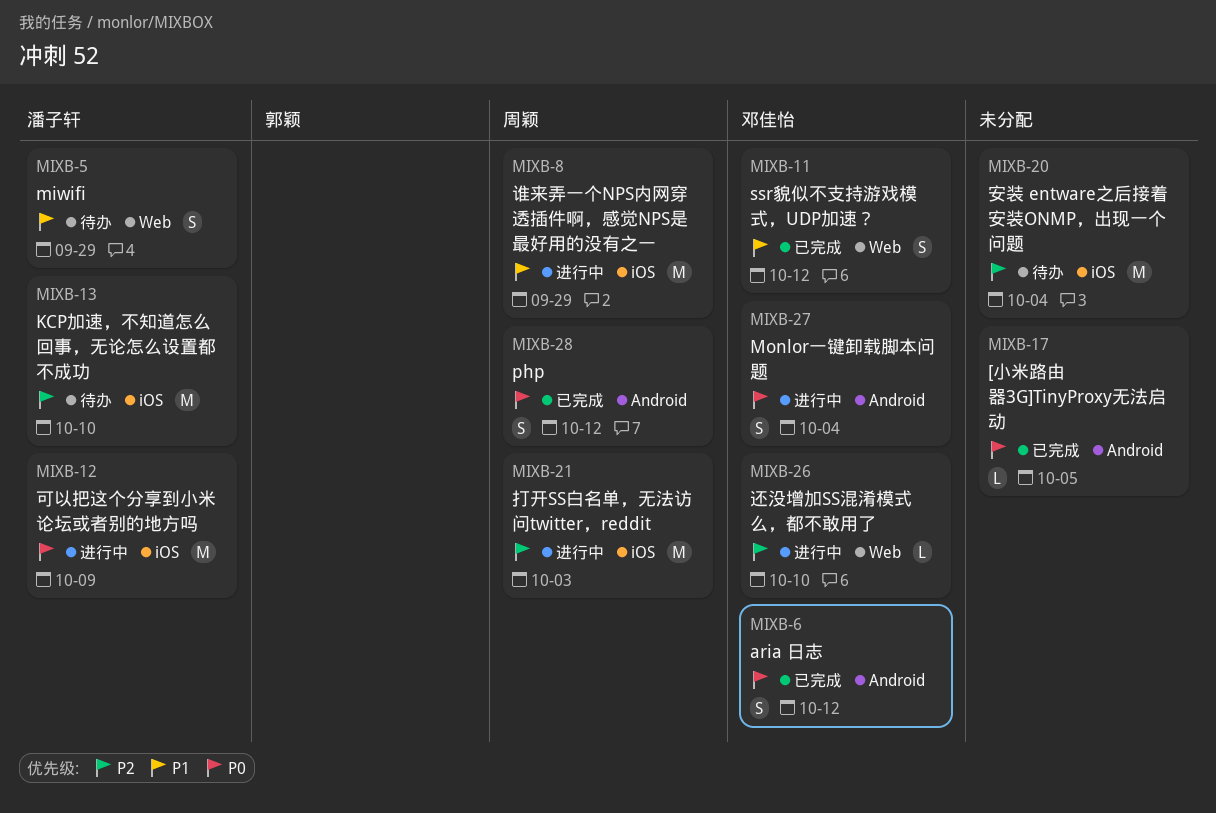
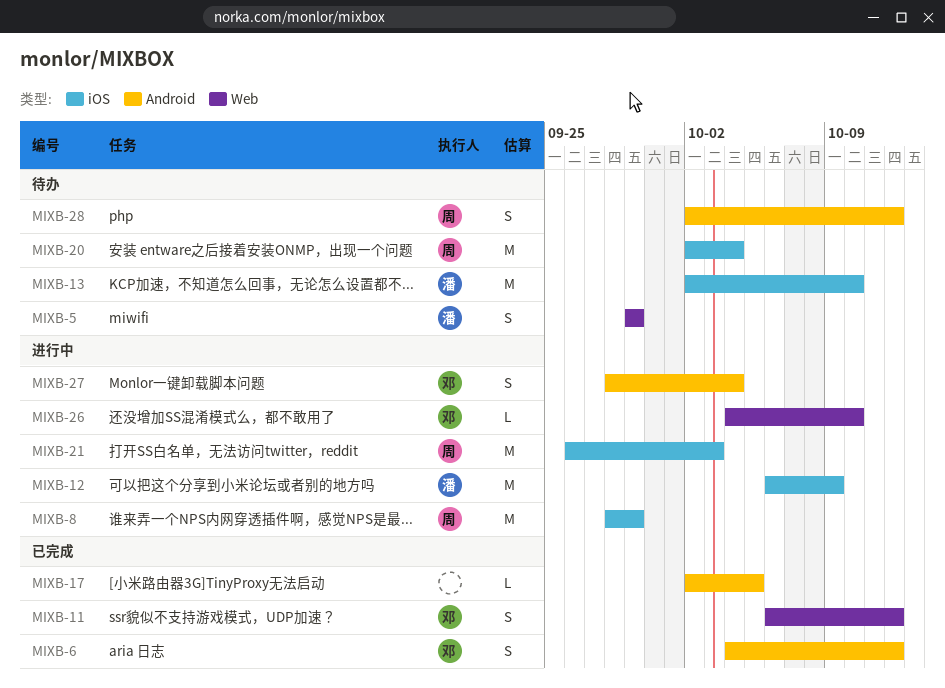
MIXB-20, owner: none -> 周颖
MIXB-28, status: 已完成 -> 待办

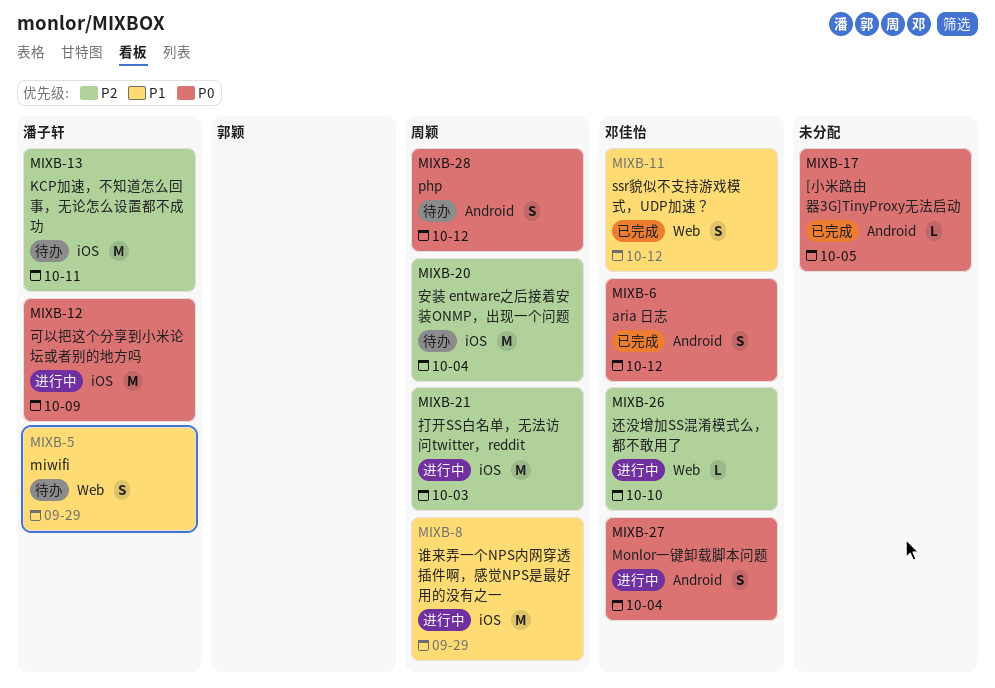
MIXB-13, due: Oct 10 -> Oct 11

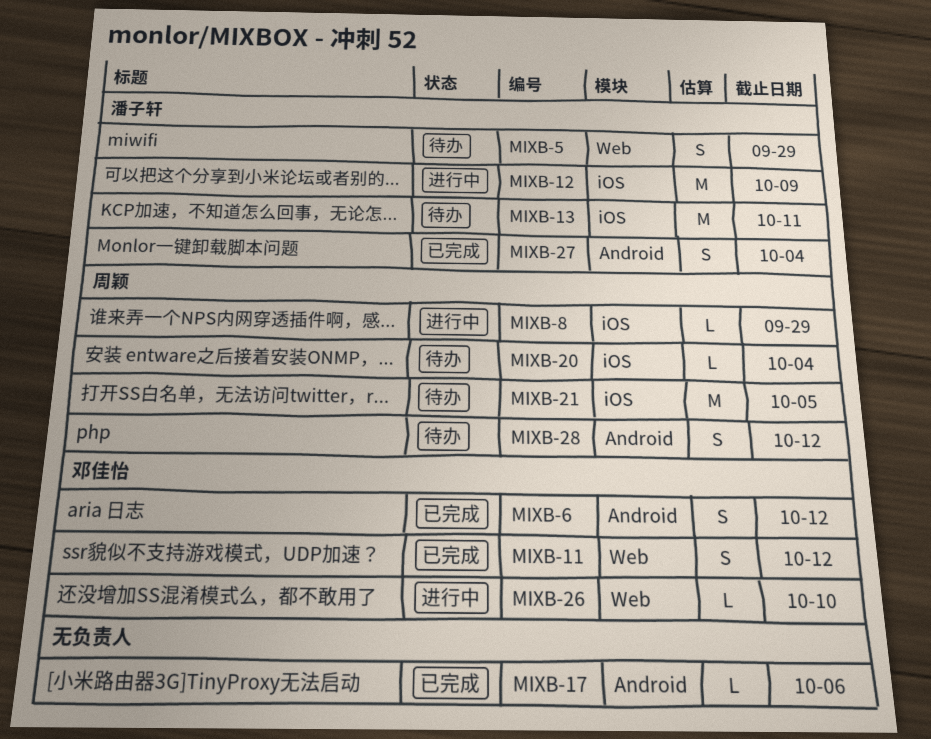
MIXB-8, estimate: M -> L
MIXB-17, due: Oct 5 -> Oct 6
MIXB-20, estimate: M -> L
MIXB-21, status: 进行中 -> 待办
MIXB-21, due: Oct 3 -> Oct 5
MIXB-27, status: 进行中 -> 已完成
MIXB-27, owner: 邓佳怡 -> 潘子轩

